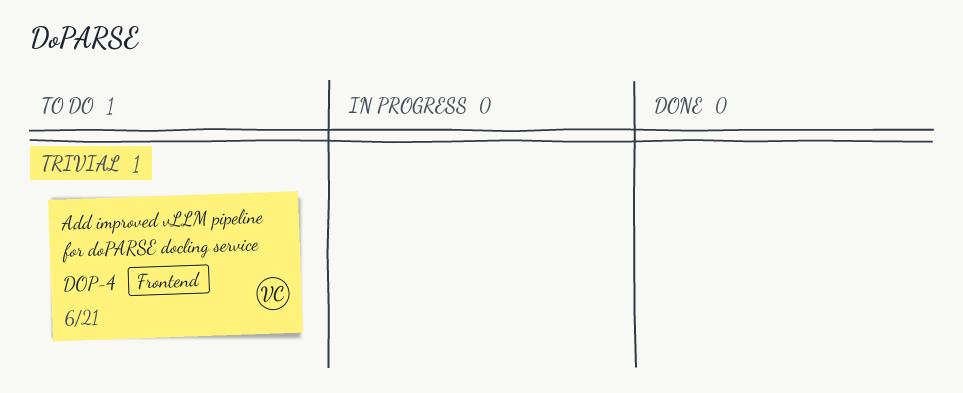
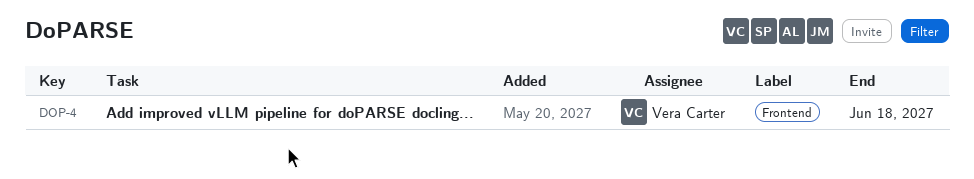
DOP-4, due: Jun 21 -> Jun 18

